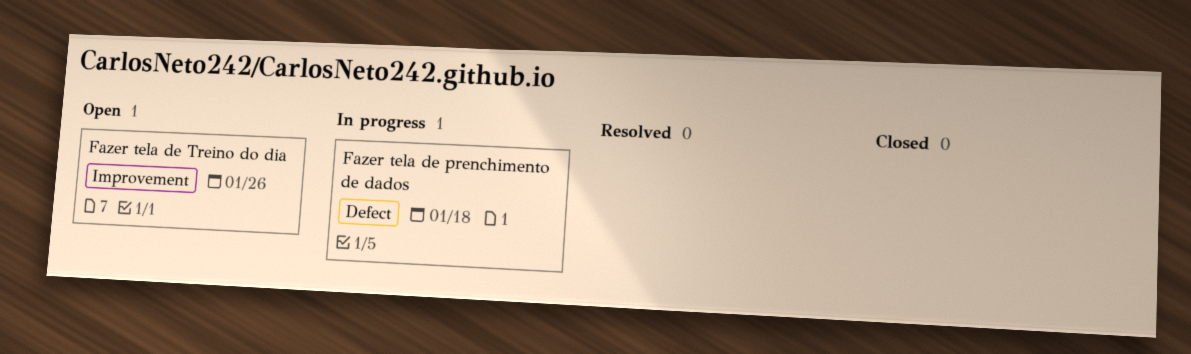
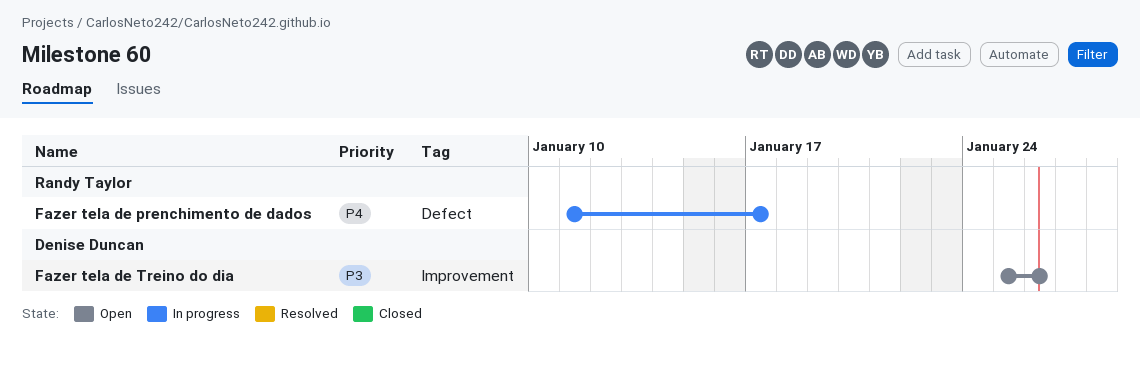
Fazer tela de prenchimento de dados, due: Jan 18 -> Jan 17

